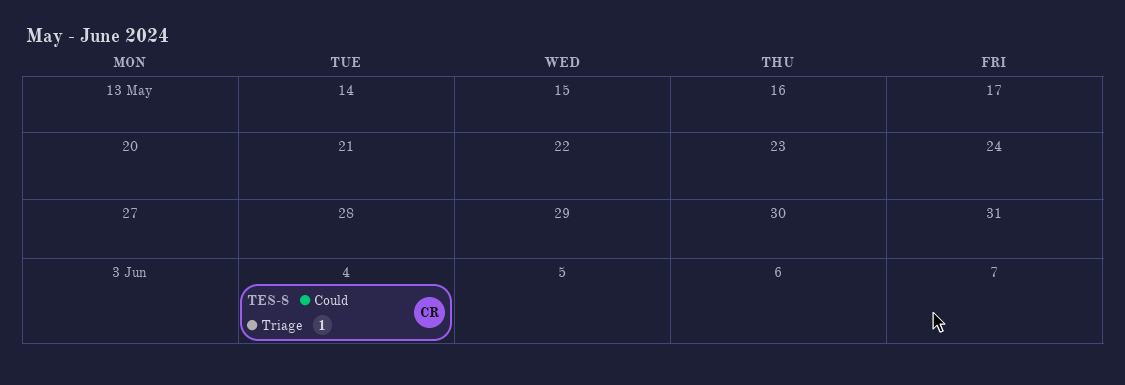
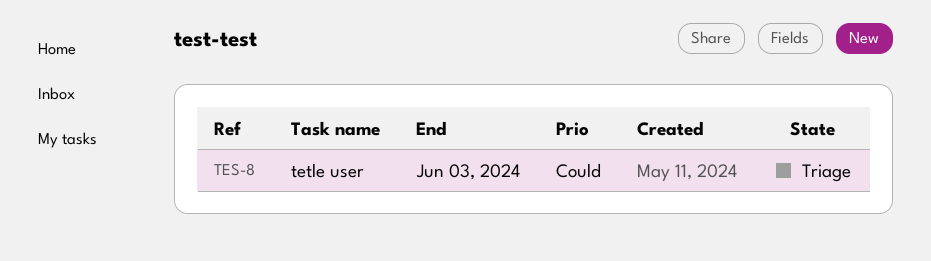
TES-8, due: Jun 4 -> Jun 3

